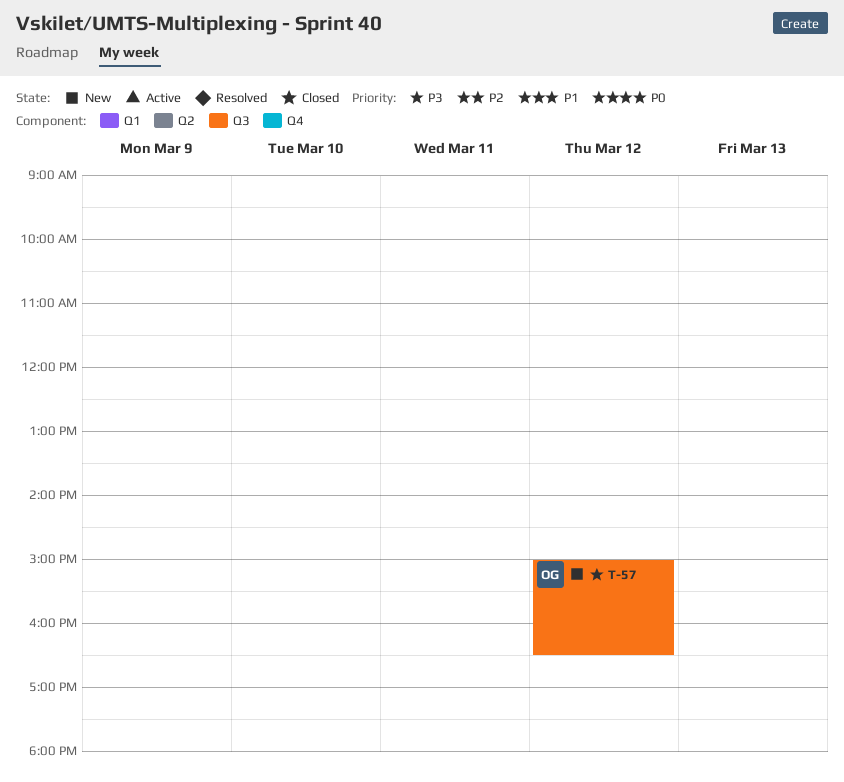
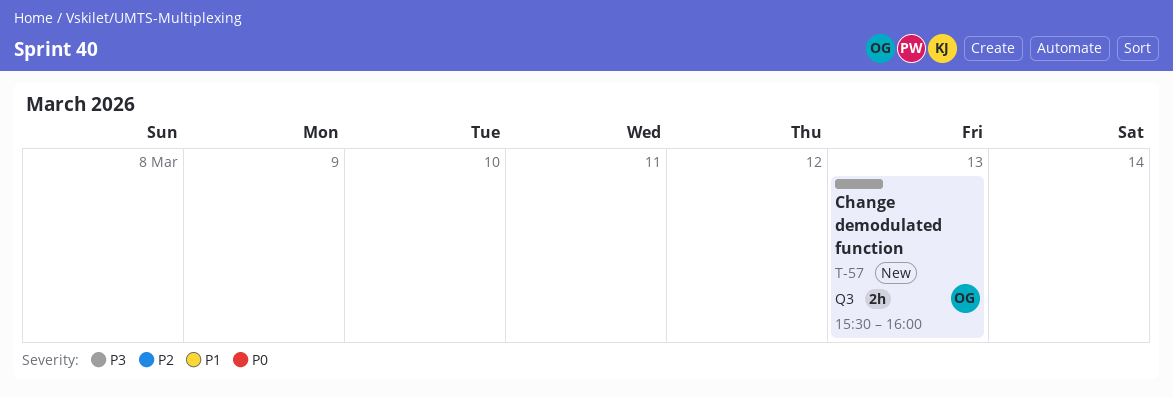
T-57, day: Mar 12 -> Mar 13
T-57, begins: 15:00 -> 15:30
T-57, ends: 16:30 -> 16:00

